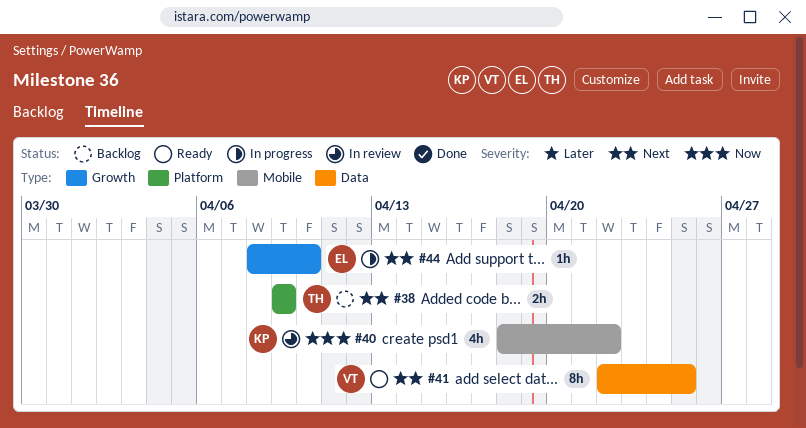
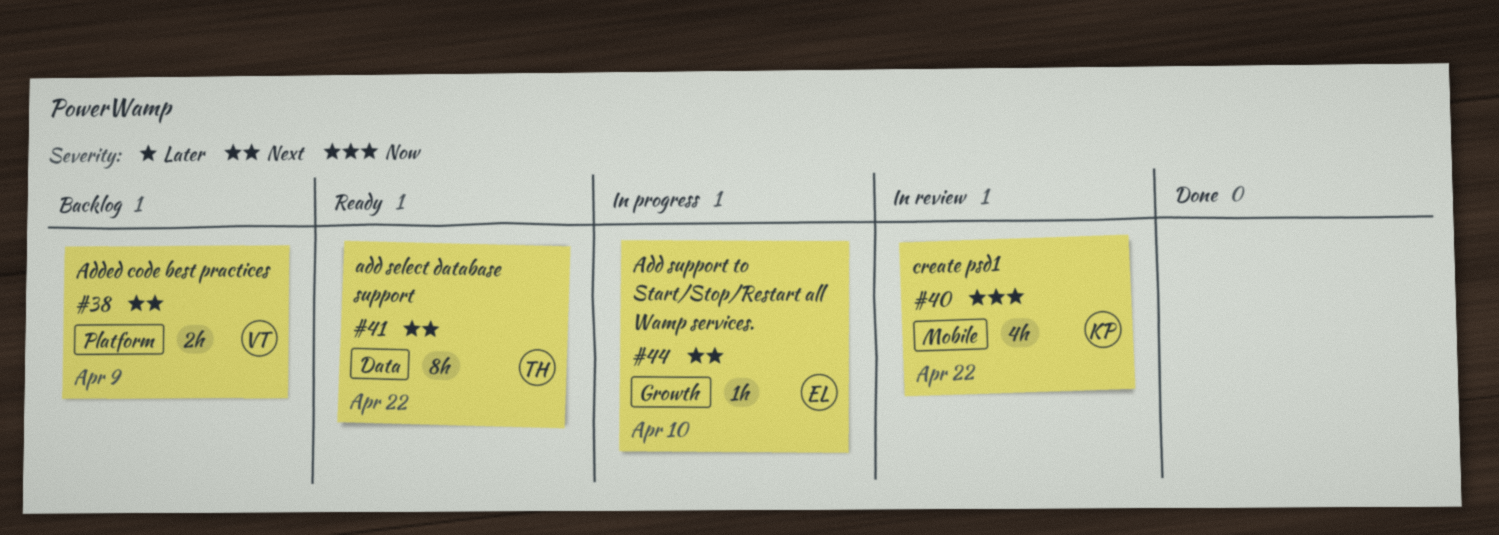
#38, owner: TH -> VT
#41, owner: VT -> TH
#41, due: Apr 25 -> Apr 22

